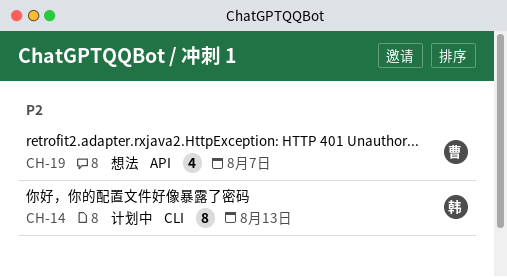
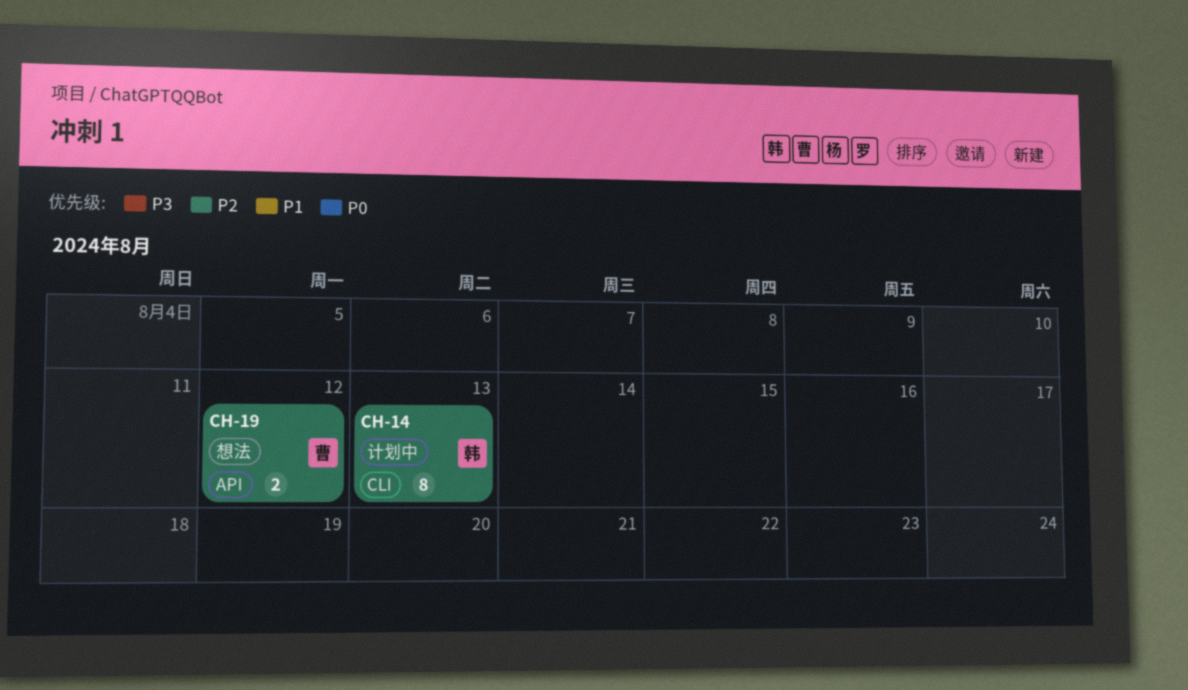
CH-19, estimate: 4 -> 2
CH-19, due: Aug 7 -> Aug 12

